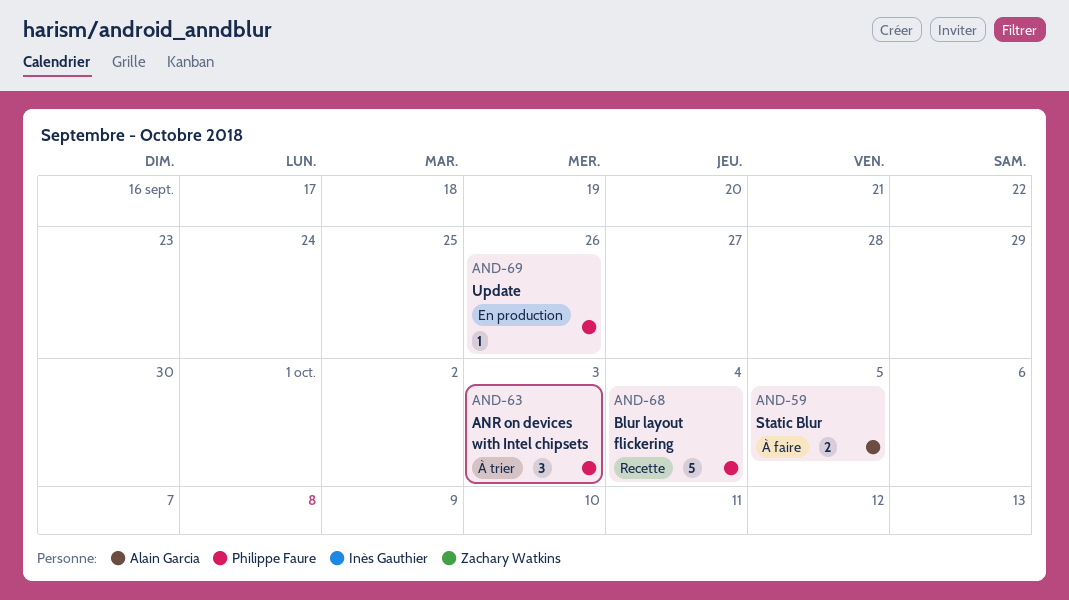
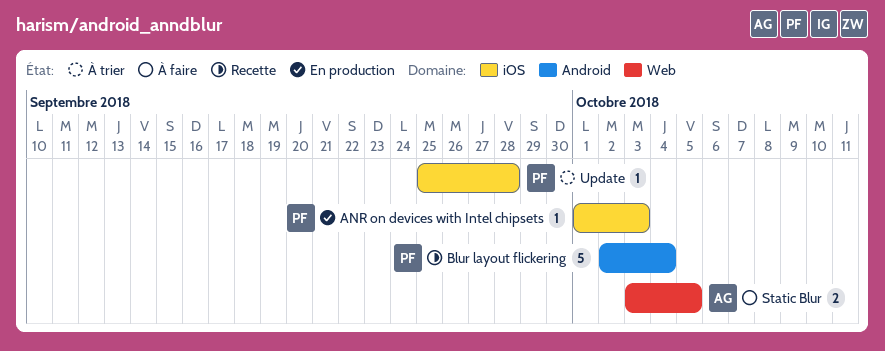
ANR on devices with Intel chipsets, status: À trier -> En production
ANR on devices with Intel chipsets, estimate: 3 -> 1
Update, status: En production -> À trier
Update, due: Sep 26 -> Sep 28

